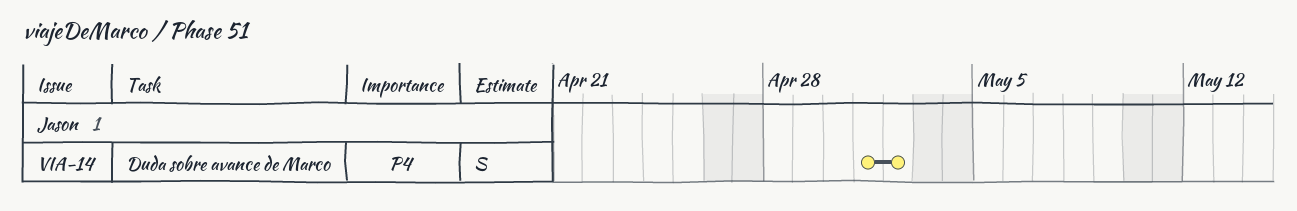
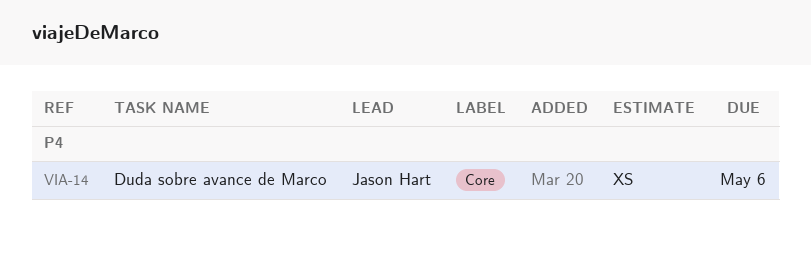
VIA-14, estimate: S -> XS
VIA-14, due: May 2 -> May 6

